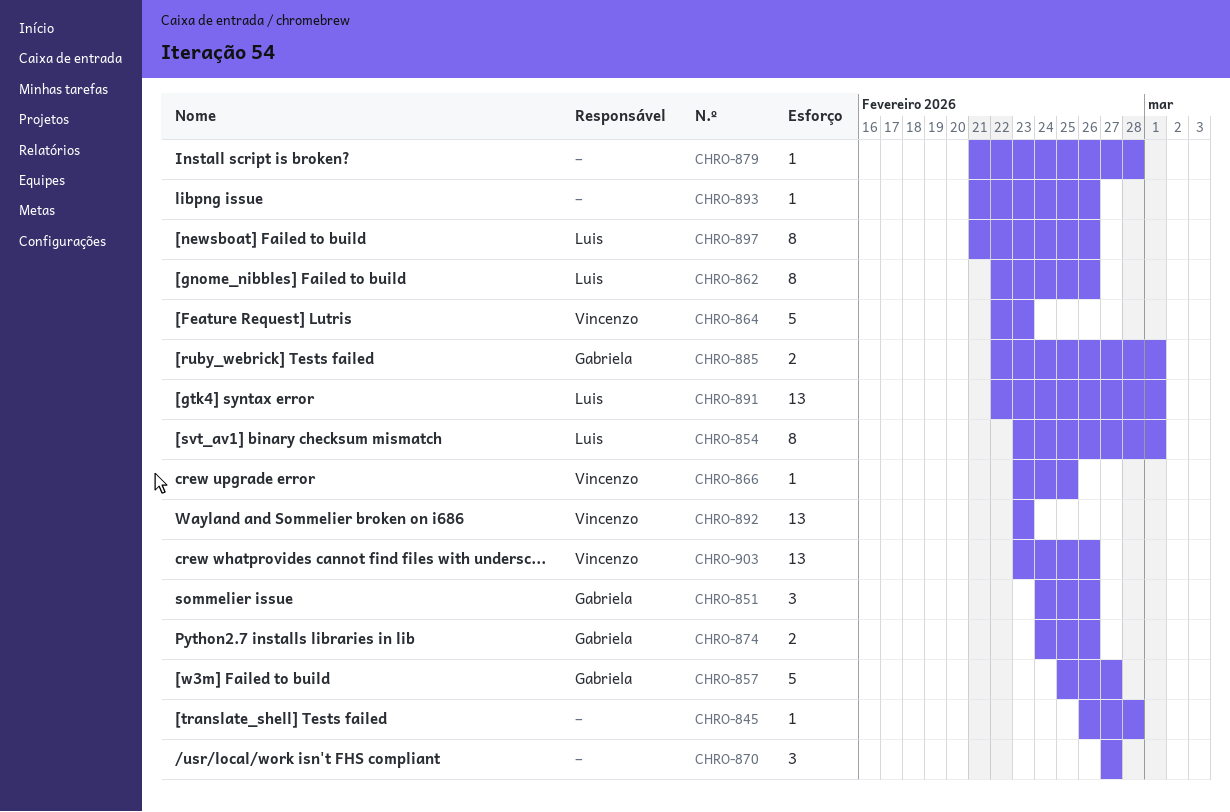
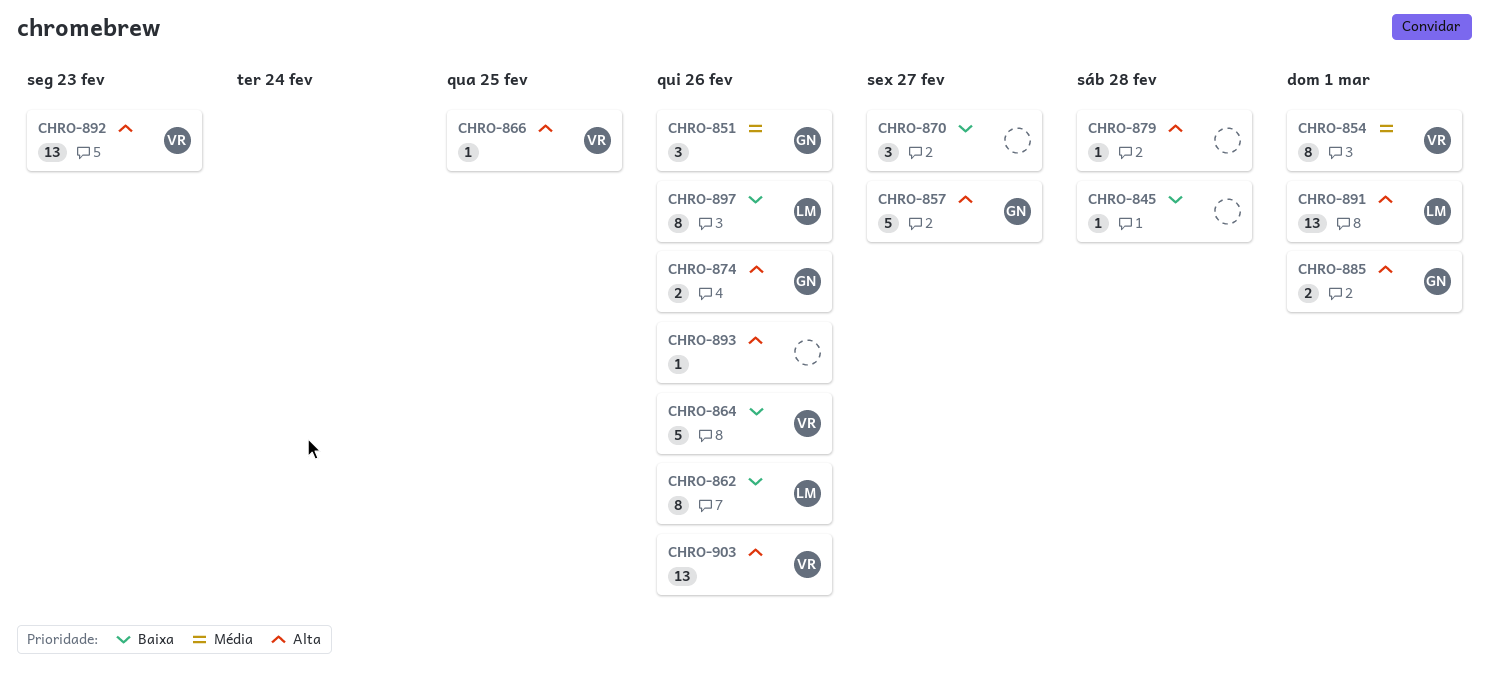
CHRO-854, owner: Luis -> Vincenzo
CHRO-864, due: Feb 23 -> Feb 26

